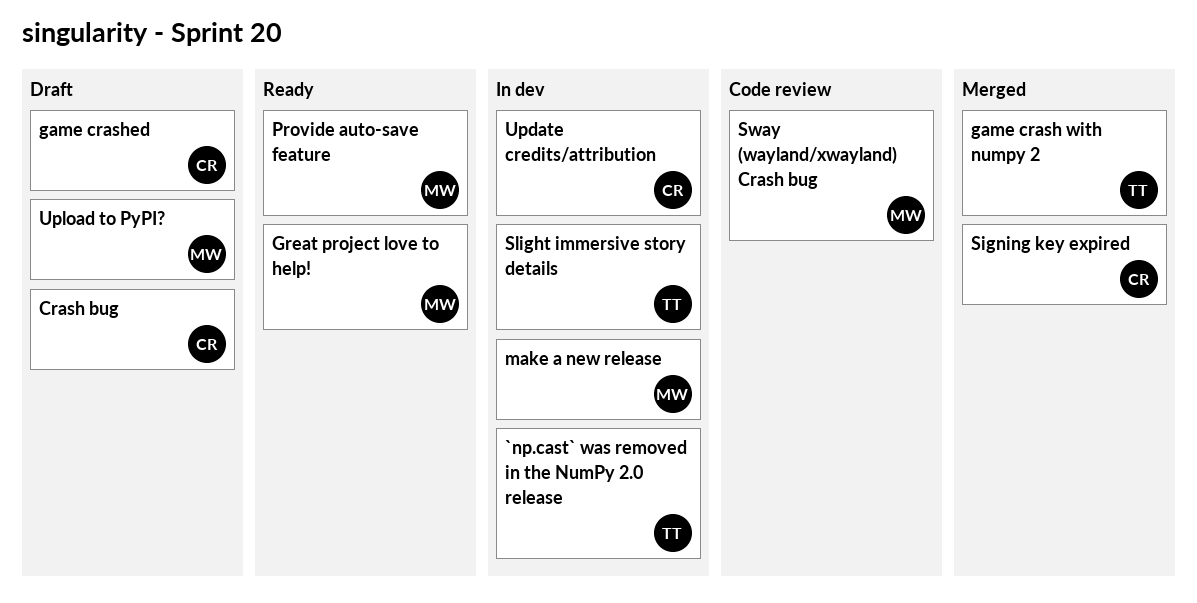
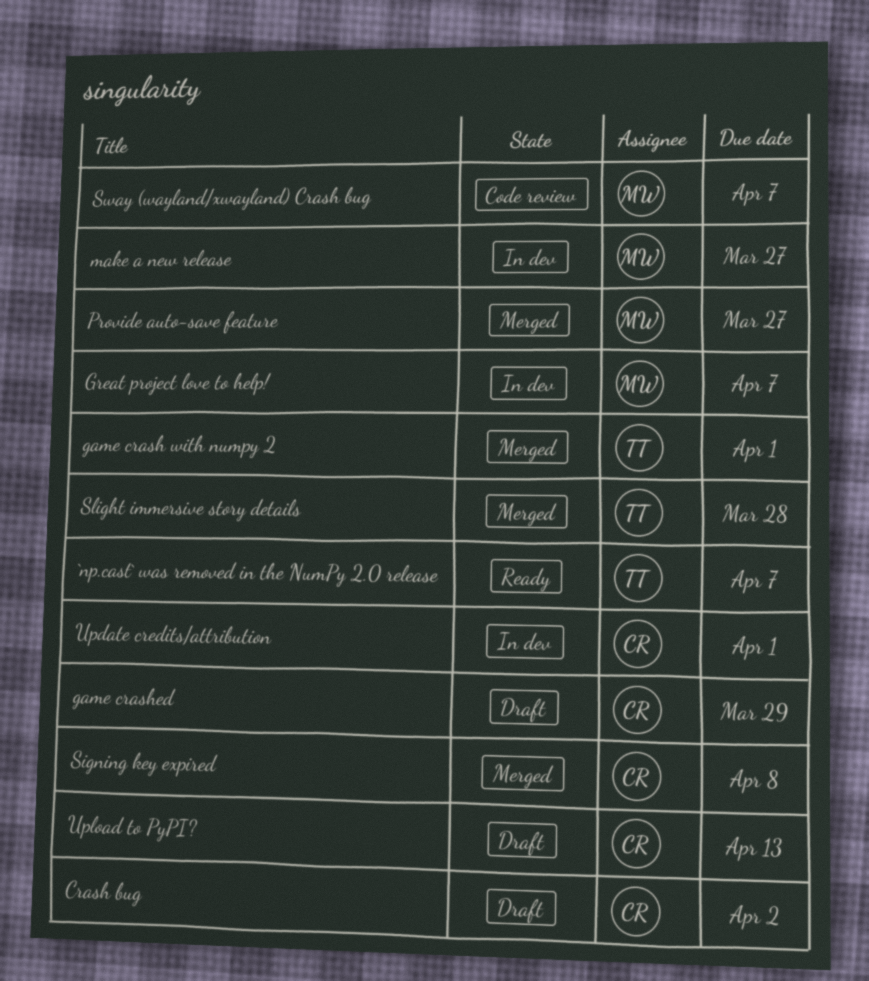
`np.cast` was removed in the NumPy 2.0 release, status: In dev -> Ready
Great project love to help!, status: Ready -> In dev
Provide auto-save feature, status: Ready -> Merged
Slight immersive story details, status: In dev -> Merged
Upload to PyPI?, owner: MW -> CR

